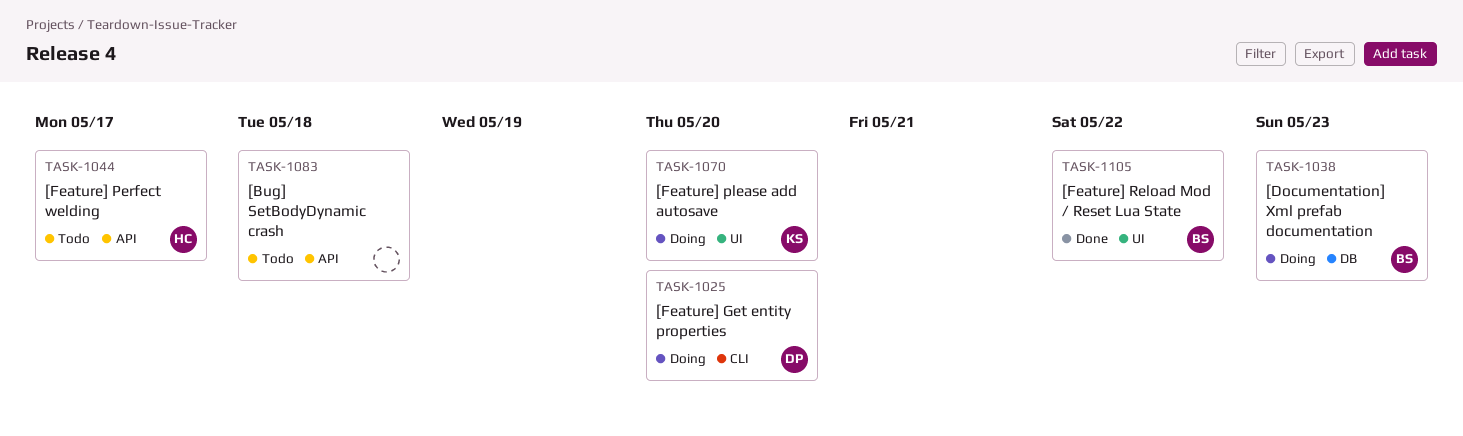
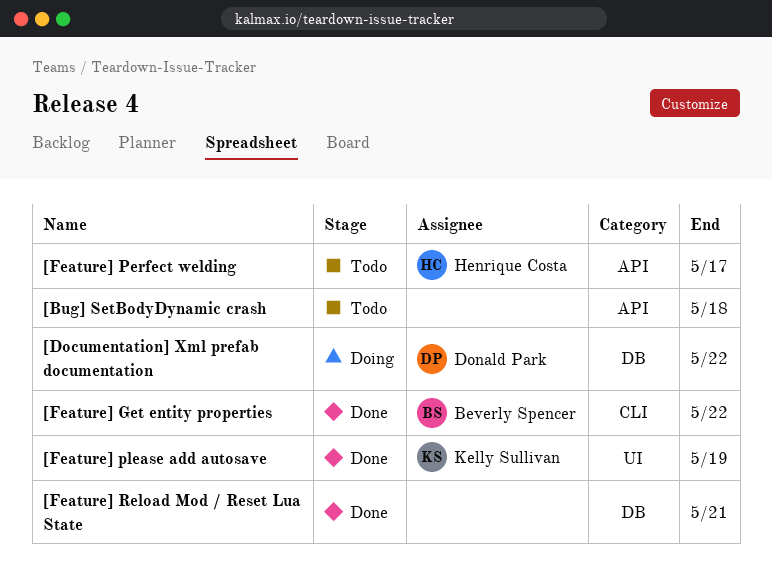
[Documentation] Xml prefab documentation, owner: Beverly Spencer -> Donald Park
[Documentation] Xml prefab documentation, due: May 23 -> May 22
[Feature] Get entity properties, status: Doing -> Done
[Feature] Get entity properties, owner: Donald Park -> Beverly Spencer
[Feature] Get entity properties, due: May 20 -> May 22
[Feature] please add autosave, status: Doing -> Done
[Feature] please add autosave, due: May 20 -> May 19
[Feature] Reload Mod / Reset Lua State, owner: Beverly Spencer -> none
[Feature] Reload Mod / Reset Lua State, label: UI -> DB
[Feature] Reload Mod / Reset Lua State, due: May 22 -> May 21

